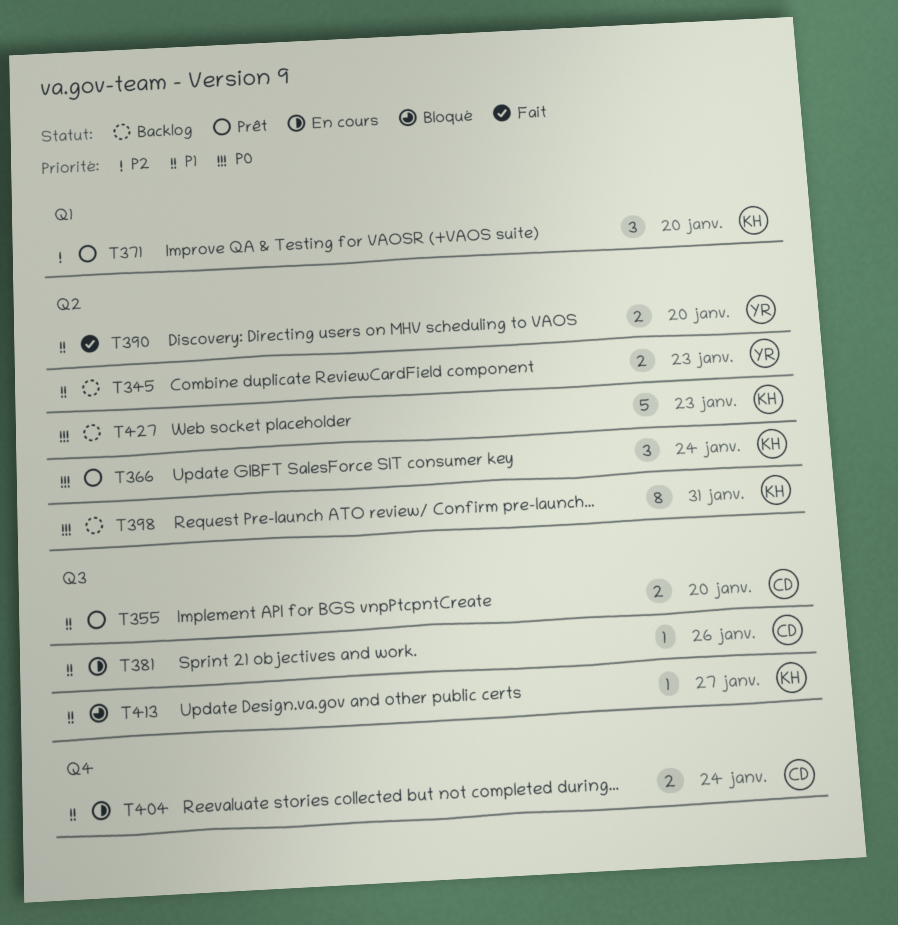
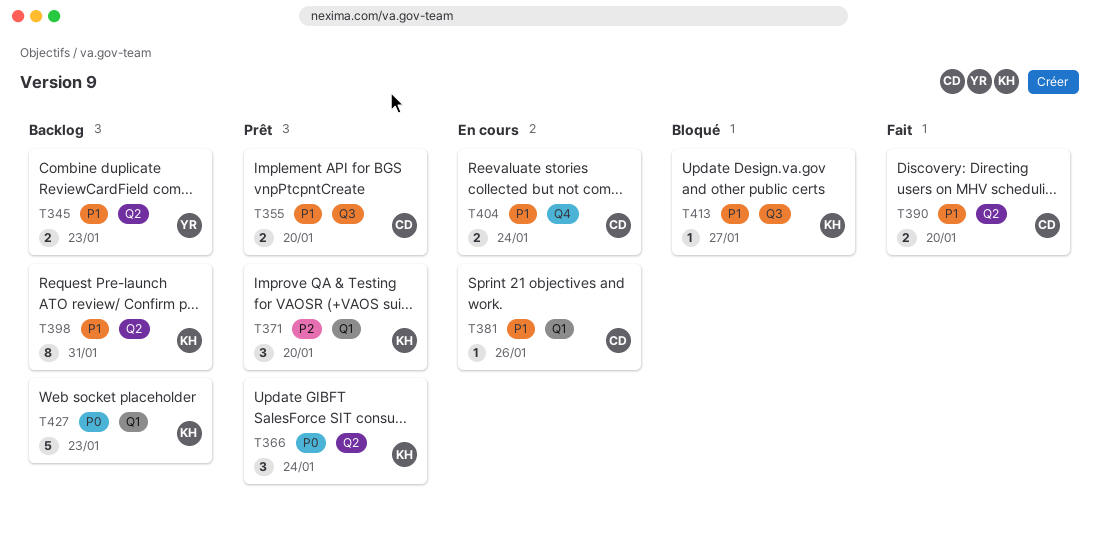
T381, label: Q3 -> Q1
T390, owner: YR -> CD
T398, priority: P0 -> P1
T427, label: Q2 -> Q1

